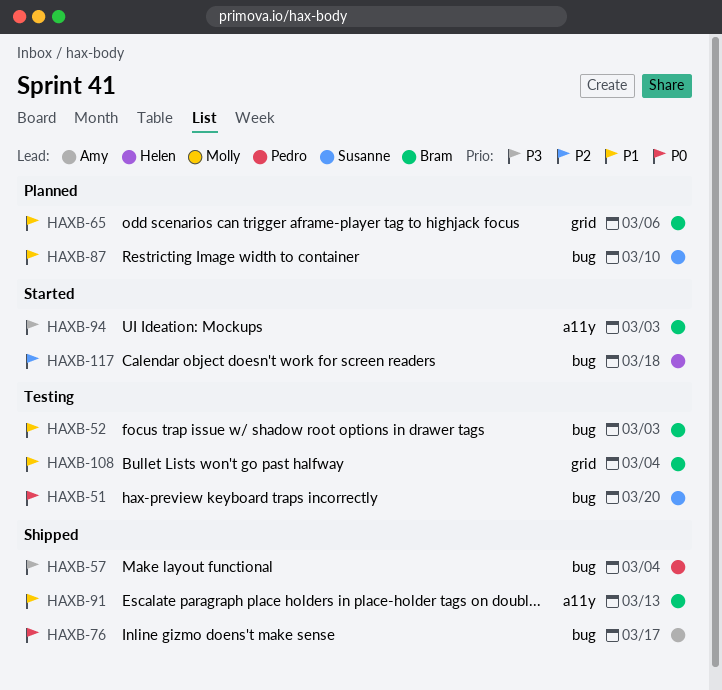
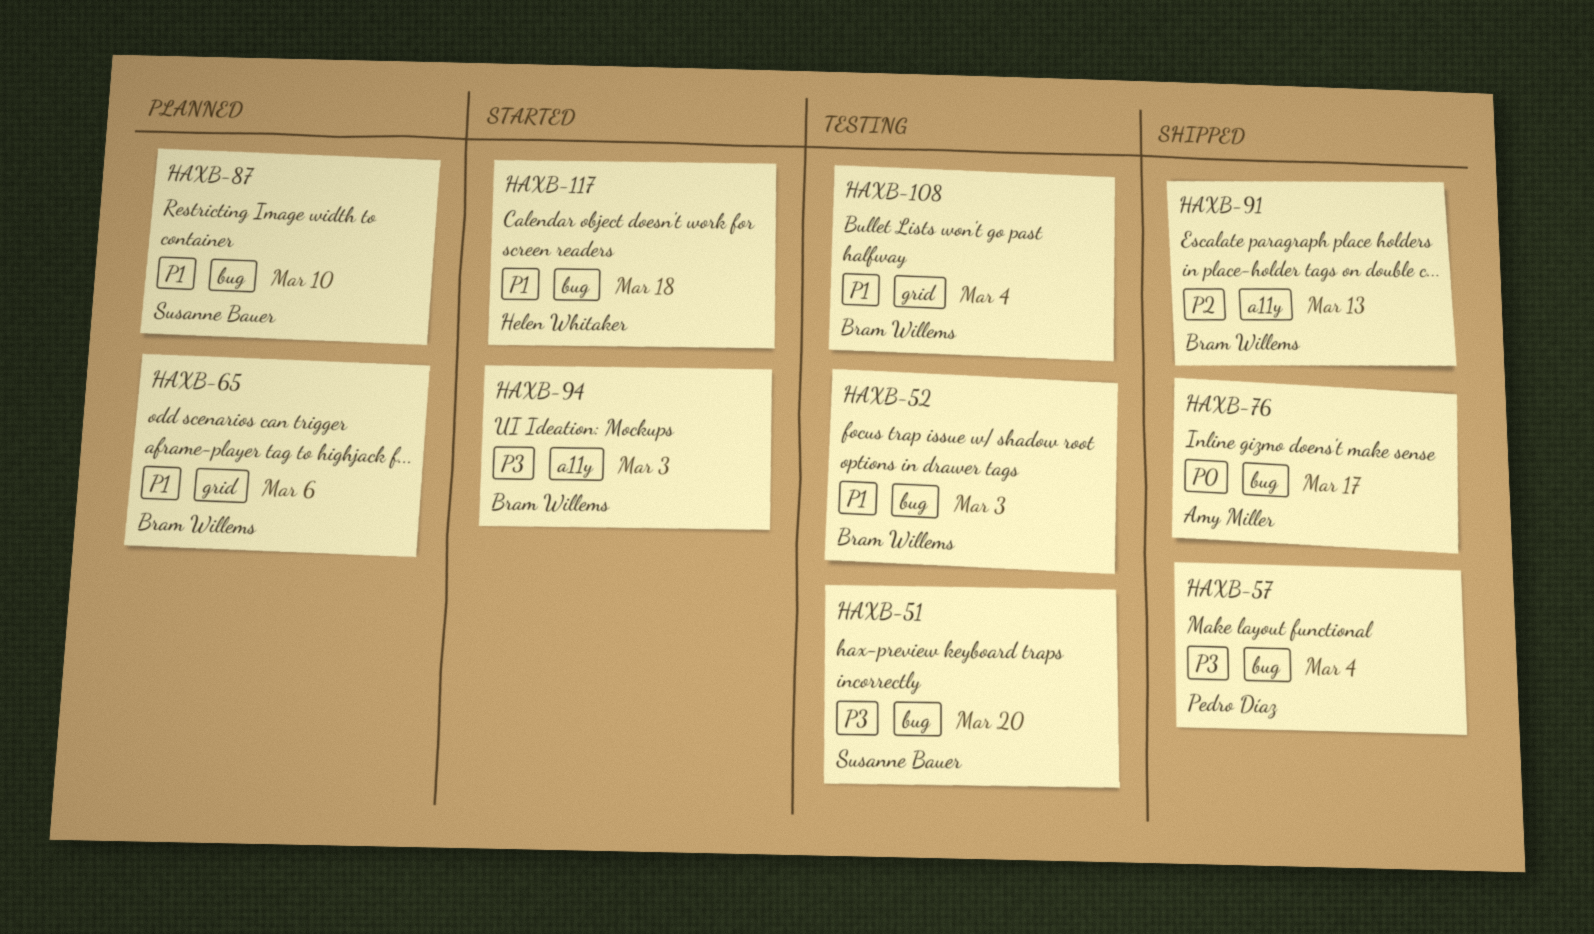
HAXB-51, priority: P0 -> P3
HAXB-91, priority: P1 -> P2
HAXB-117, priority: P2 -> P1

